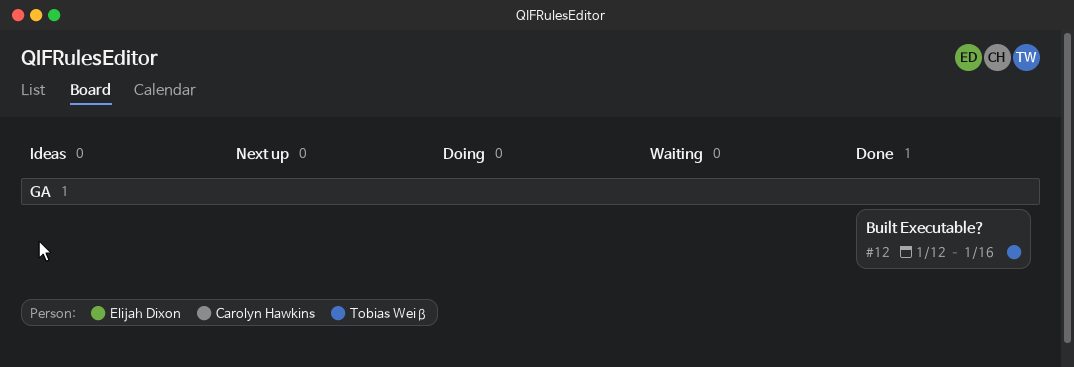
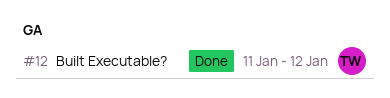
#12, start: Jan 12 -> Jan 11
#12, due: Jan 16 -> Jan 12

